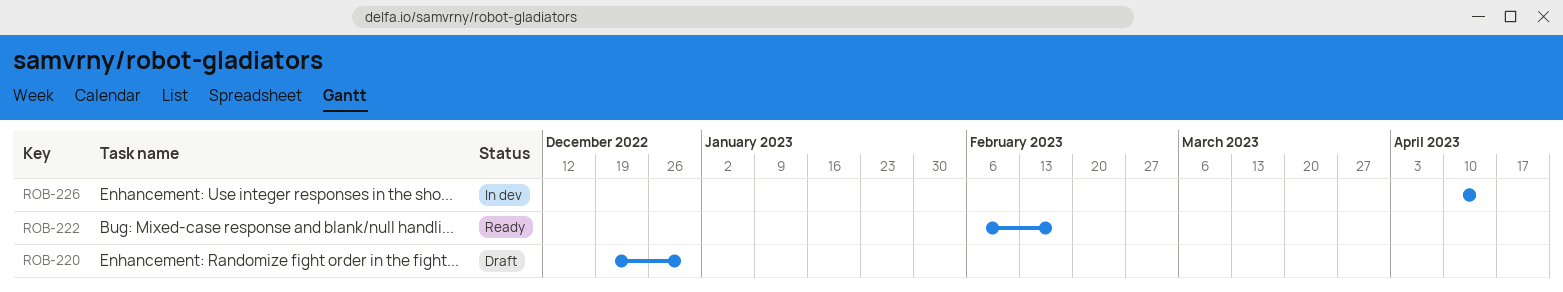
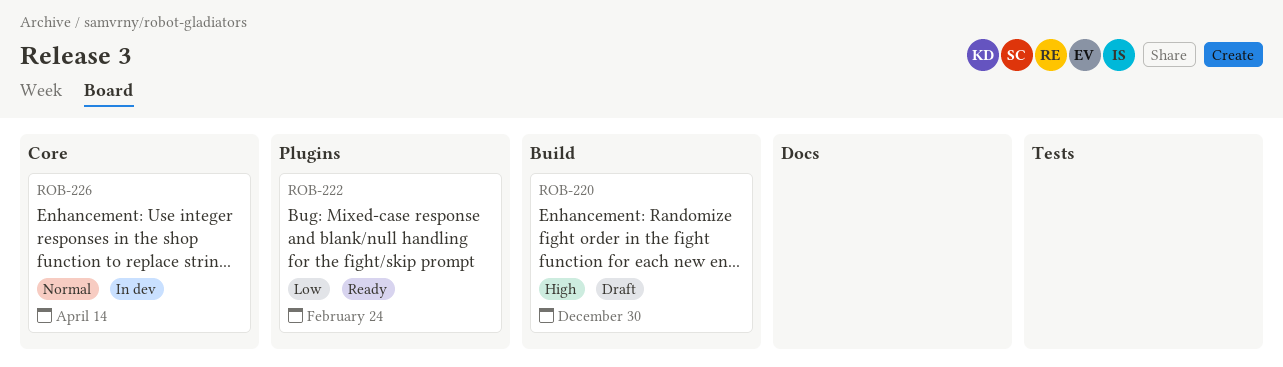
ROB-222, due: Feb 17 -> Feb 24

